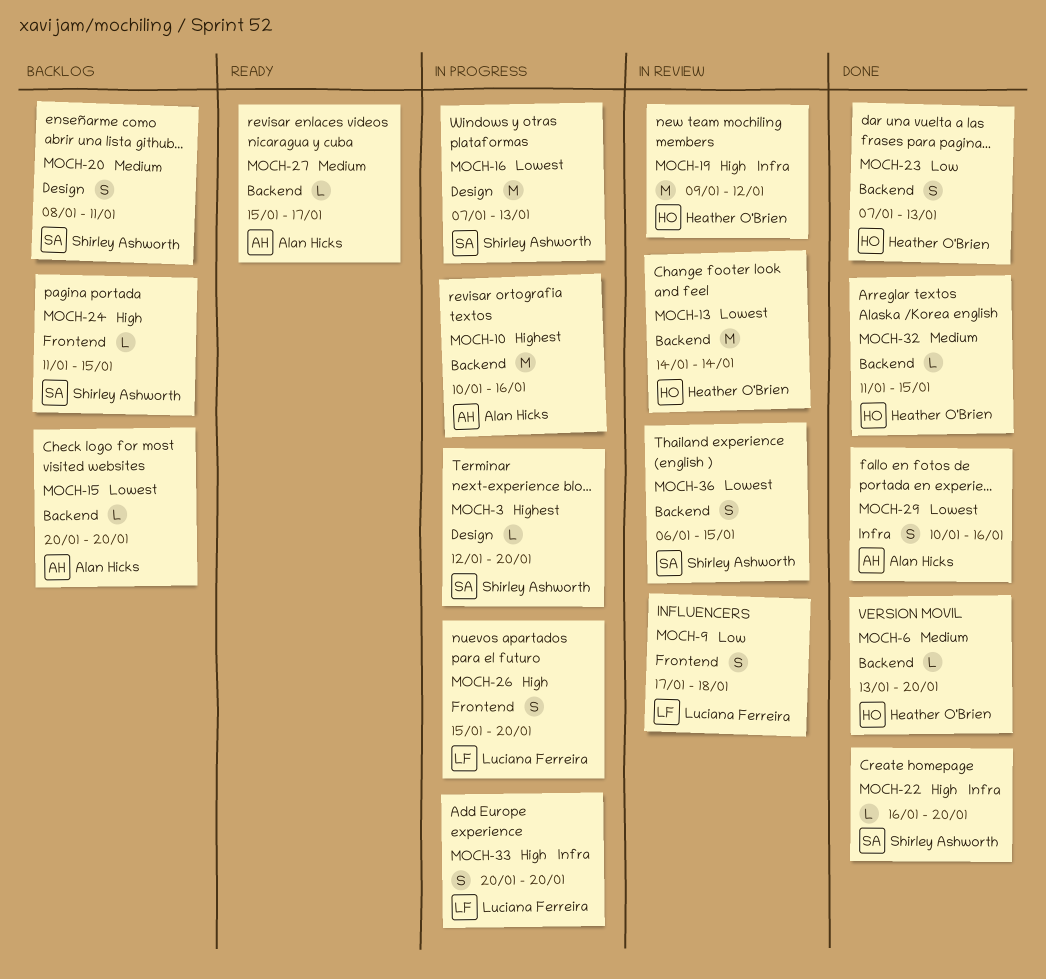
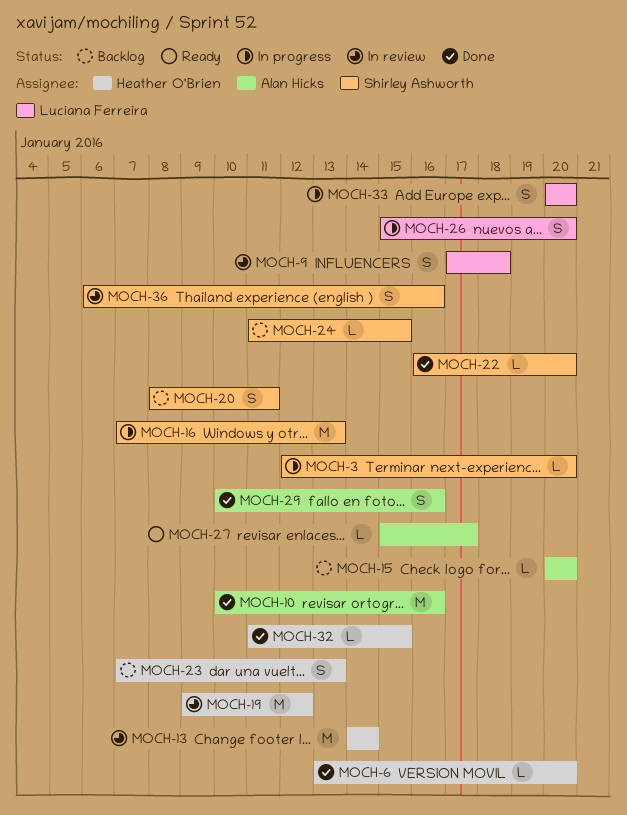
MOCH-10, status: In progress -> Done
MOCH-23, status: Done -> Backlog
MOCH-36, due: Jan 15 -> Jan 16

